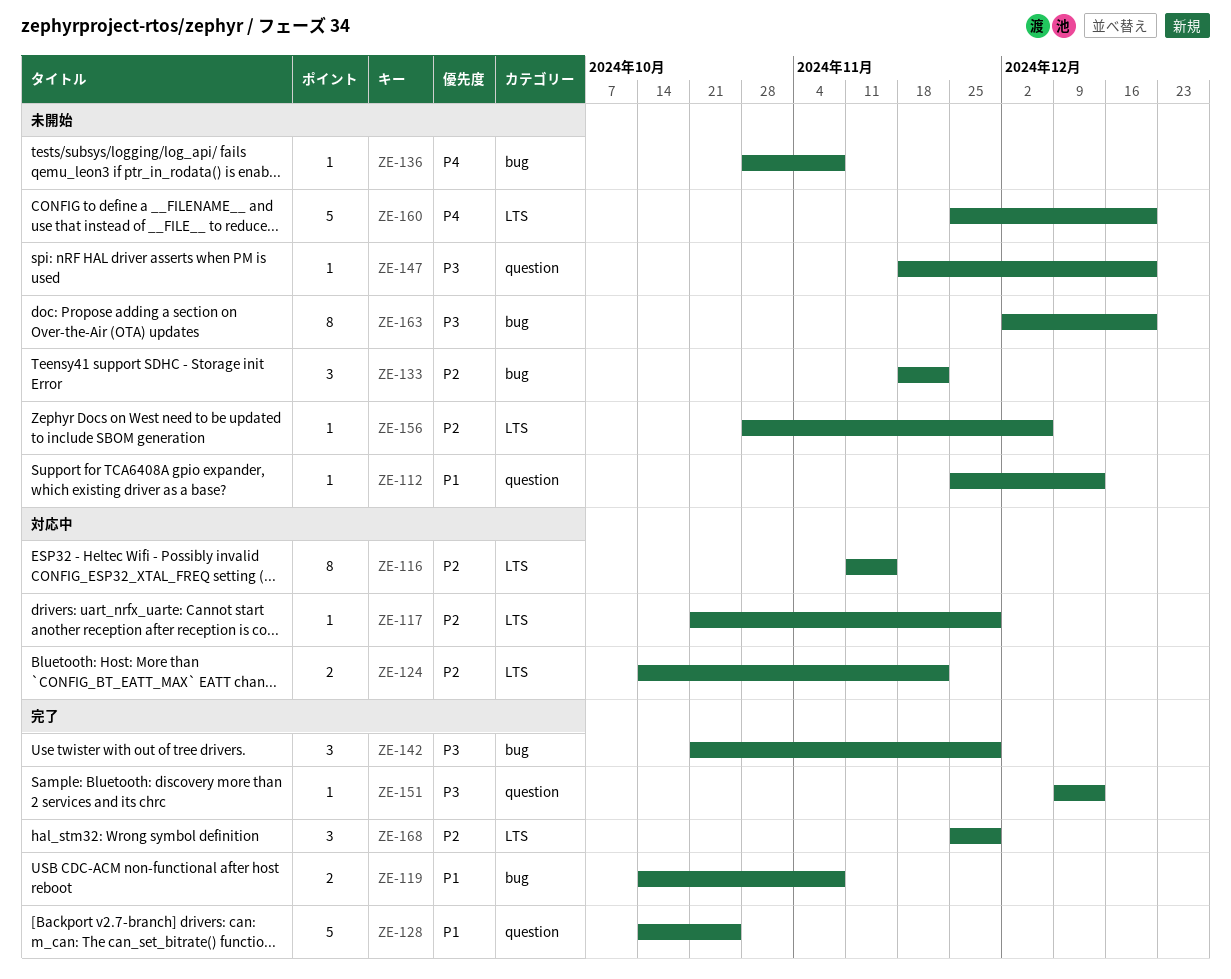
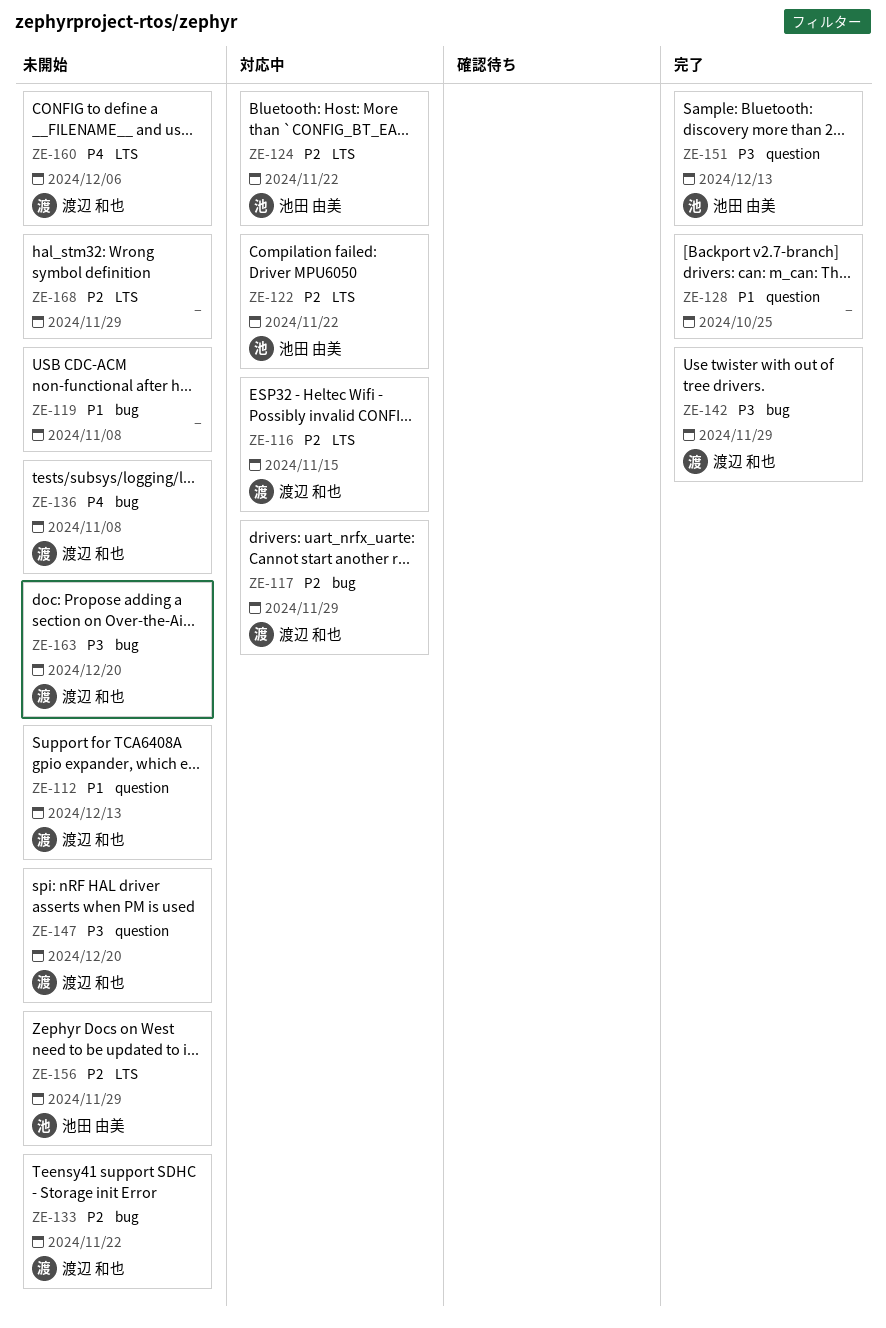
ZE-117, label: LTS -> bug
ZE-119, status: 完了 -> 未開始
ZE-122: none -> present
ZE-156, due: Dec 6 -> Nov 29
ZE-160, due: Dec 20 -> Dec 6
ZE-168, status: 完了 -> 未開始

